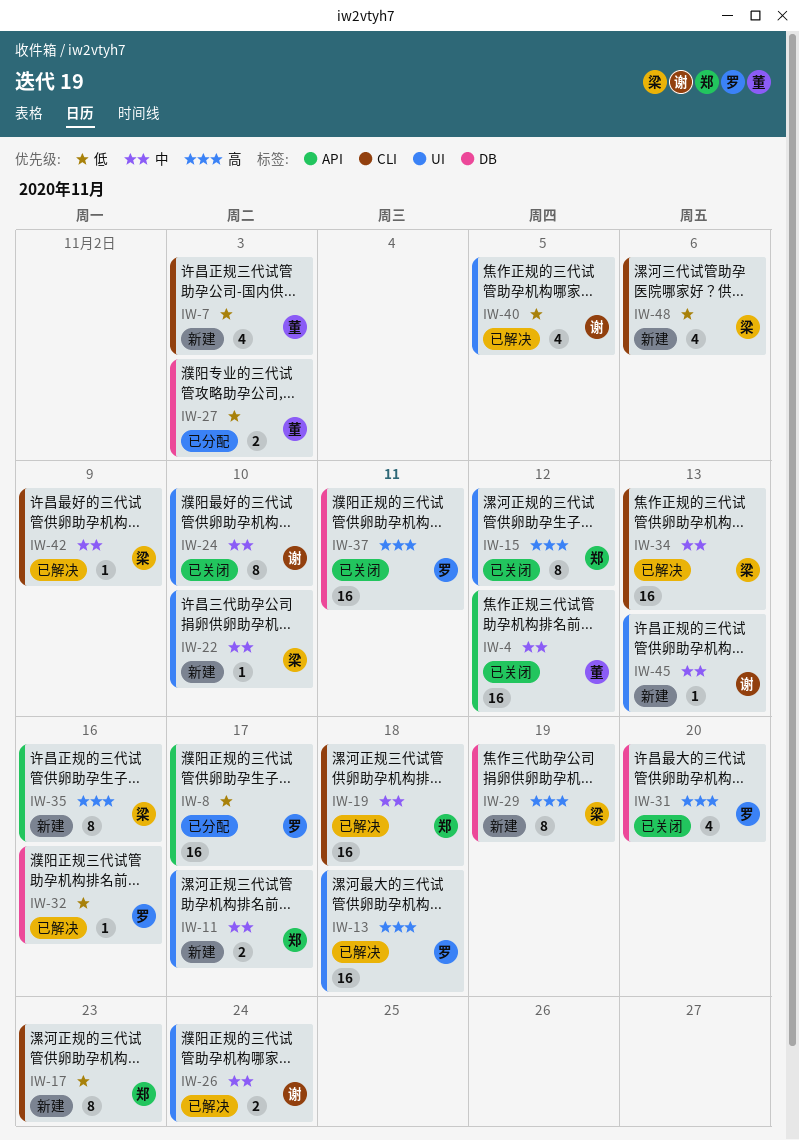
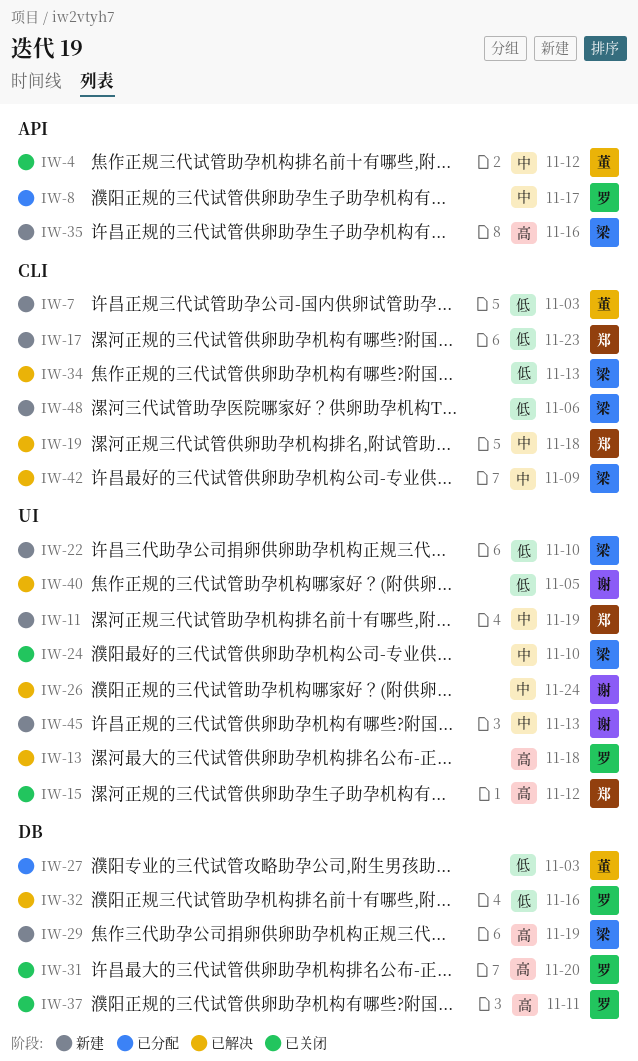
IW-8, priority: 低 -> 中
IW-11, due: Nov 17 -> Nov 19
IW-22, priority: 中 -> 低
IW-24, owner: 谢 -> 梁
IW-34, priority: 中 -> 低

